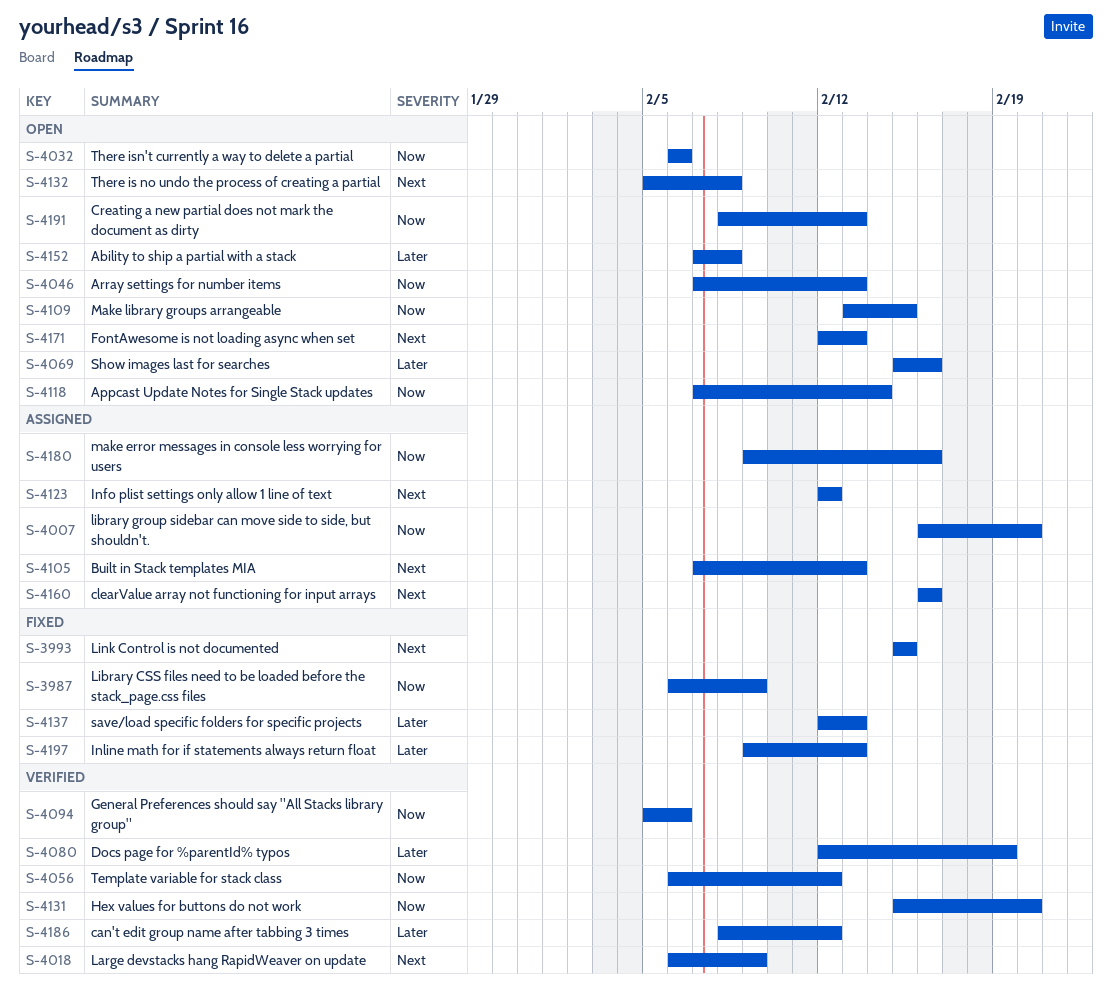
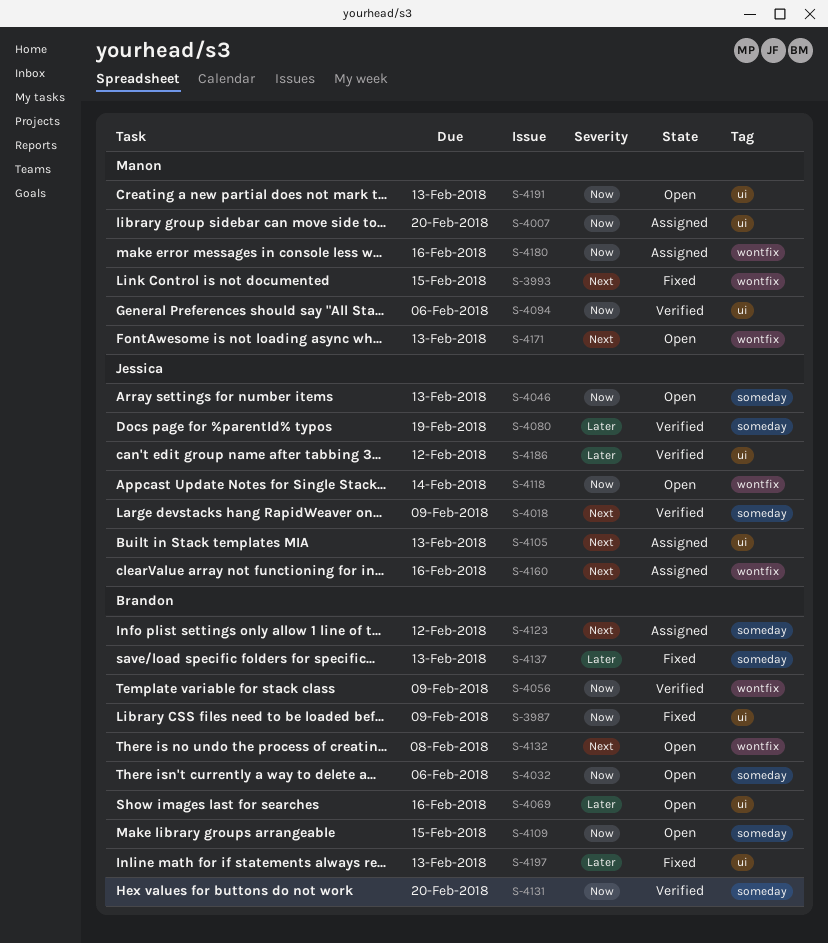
S-4056, due: Feb 12 -> Feb 9
S-4152: present -> none

